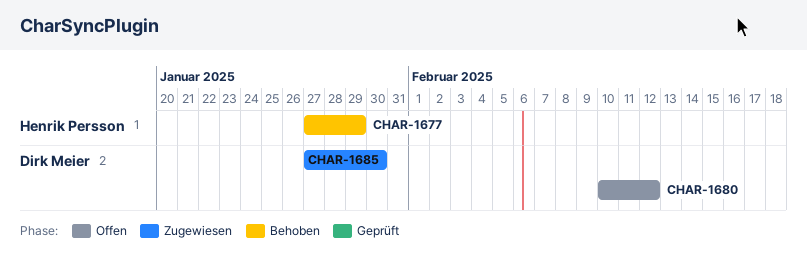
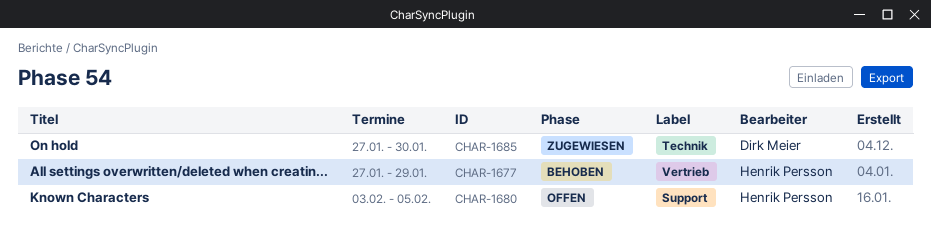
CHAR-1680, owner: Dirk Meier -> Henrik Persson
CHAR-1680, start: Feb 10 -> Feb 3
CHAR-1680, due: Feb 12 -> Feb 5

